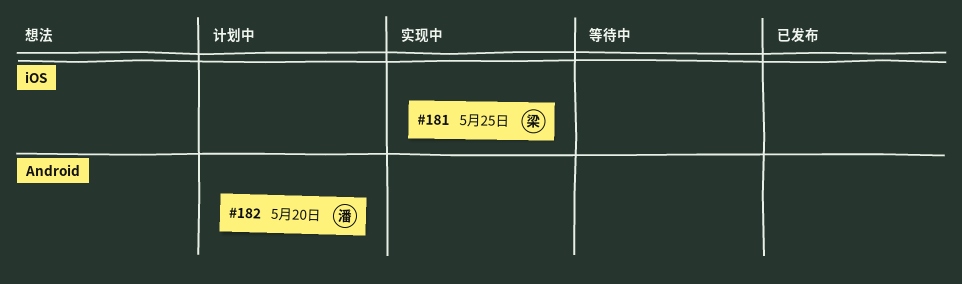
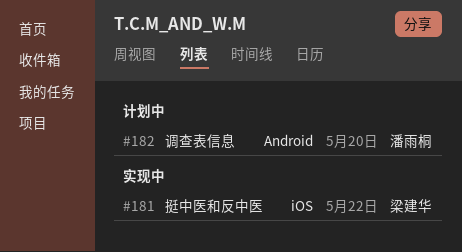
#181, due: May 25 -> May 22

